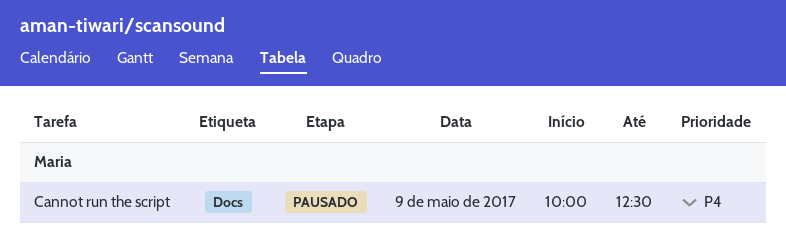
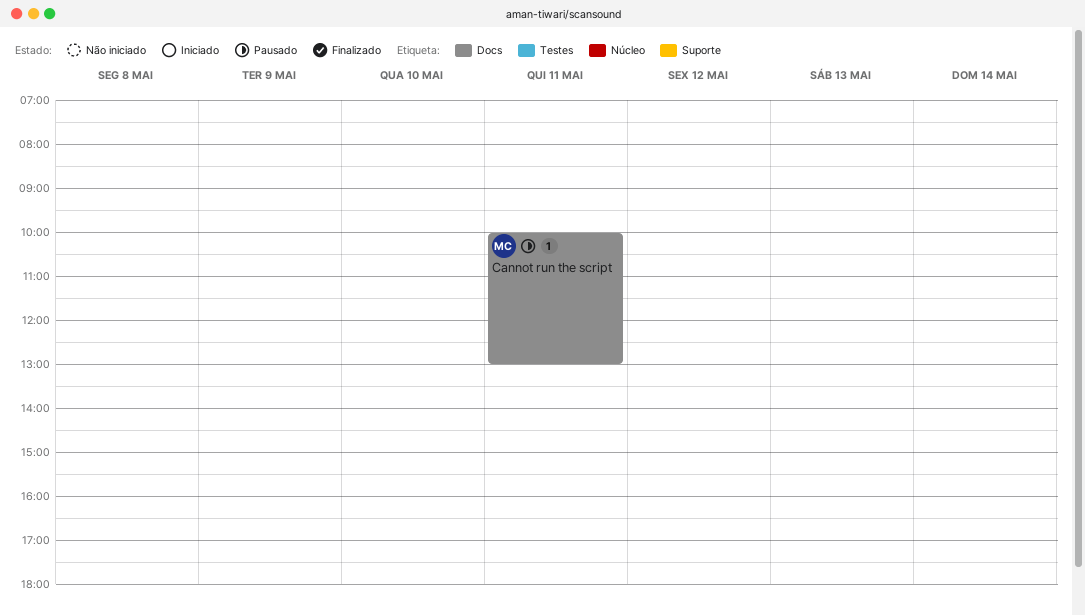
Cannot run the script, day: May 9 -> May 11
Cannot run the script, ends: 12:30 -> 13:00

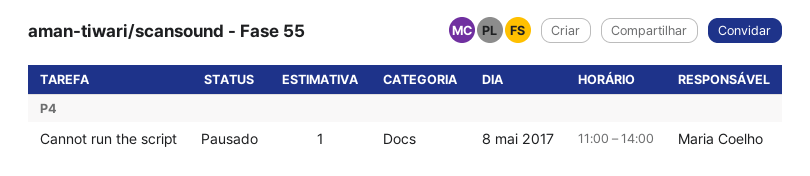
Cannot run the script, day: May 11 -> May 8
Cannot run the script, begins: 10:00 -> 11:00
Cannot run the script, ends: 13:00 -> 14:00

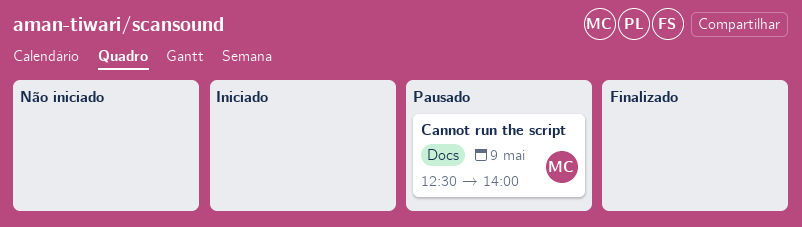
Cannot run the script, day: May 8 -> May 9
Cannot run the script, begins: 11:00 -> 12:30

